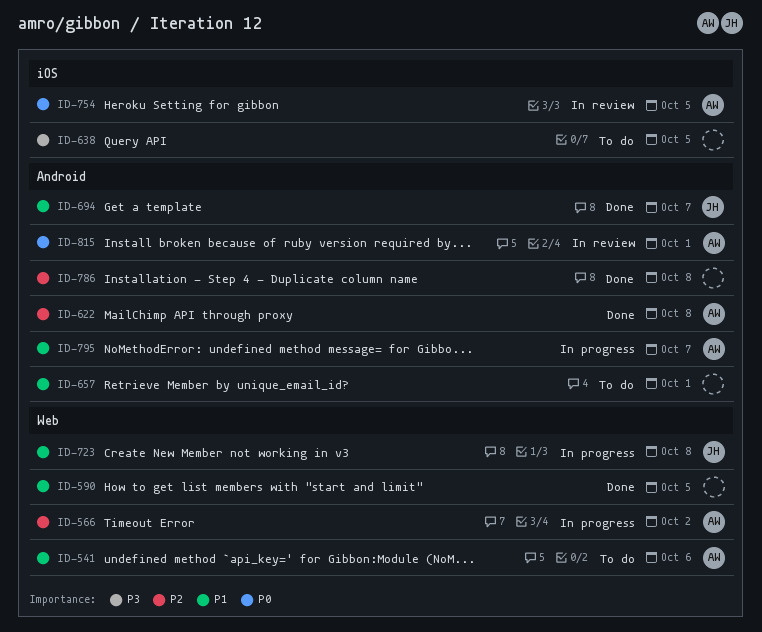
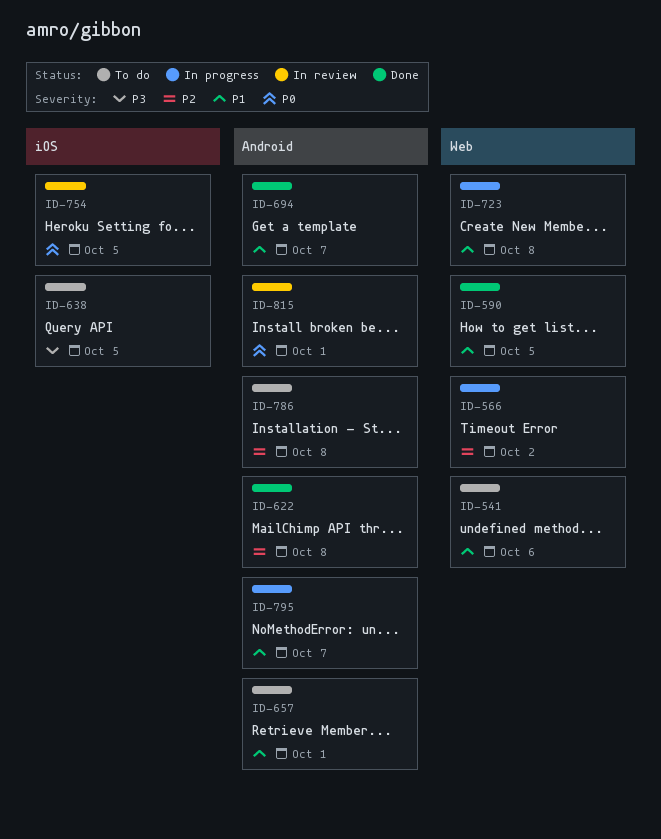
ID-786, status: Done -> To do

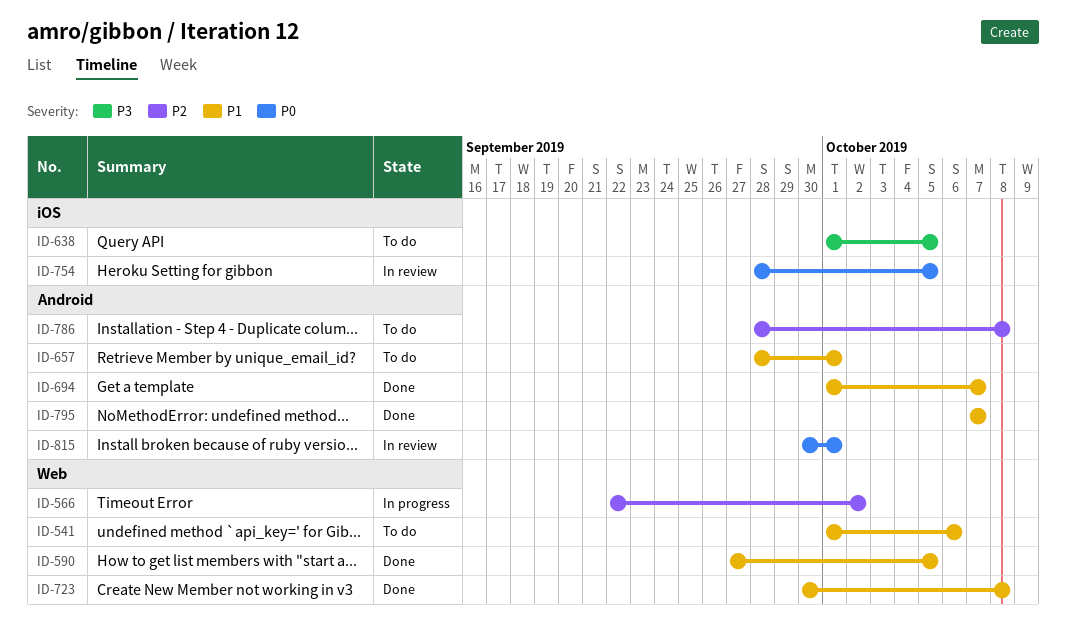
ID-622: present -> none
ID-723, status: In progress -> Done
ID-795, status: In progress -> Done

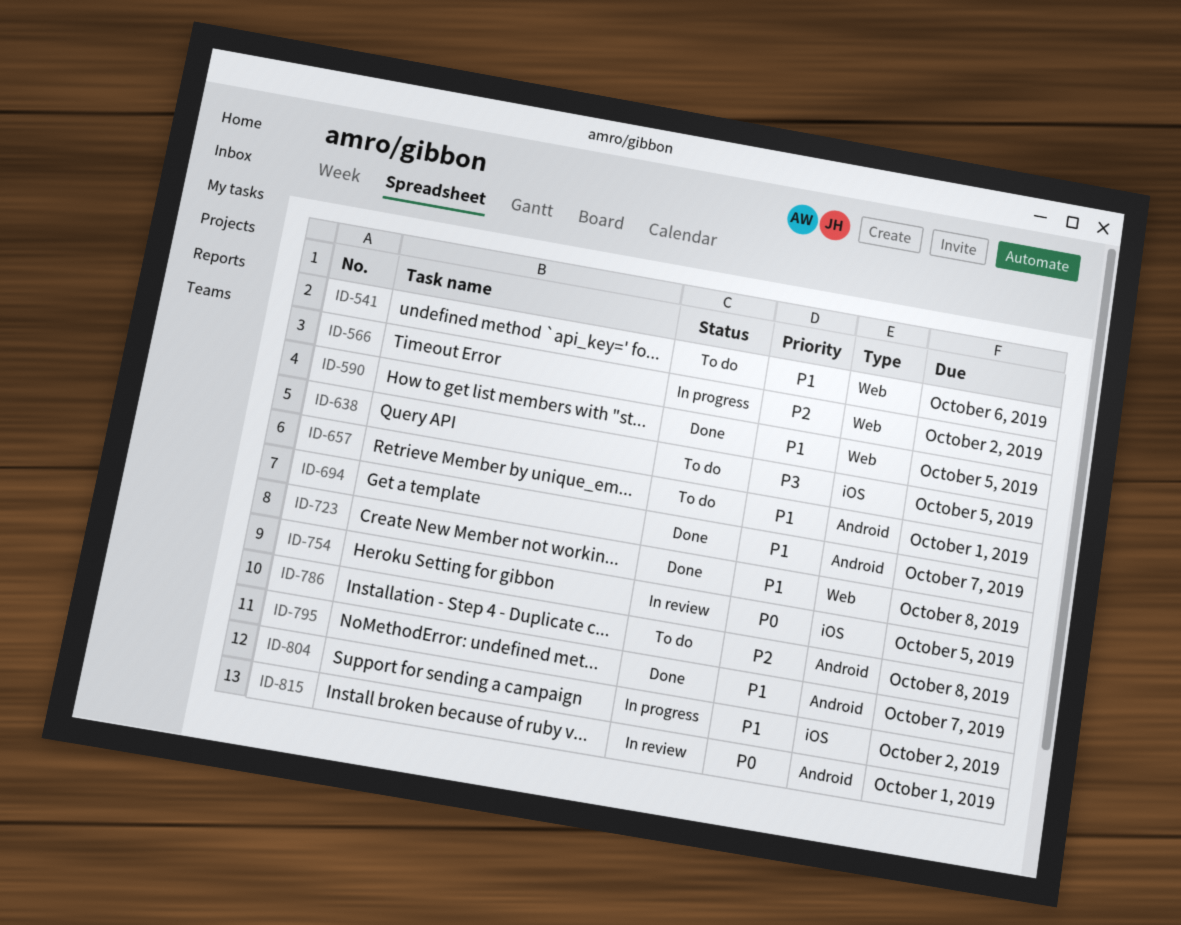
ID-804: none -> present

